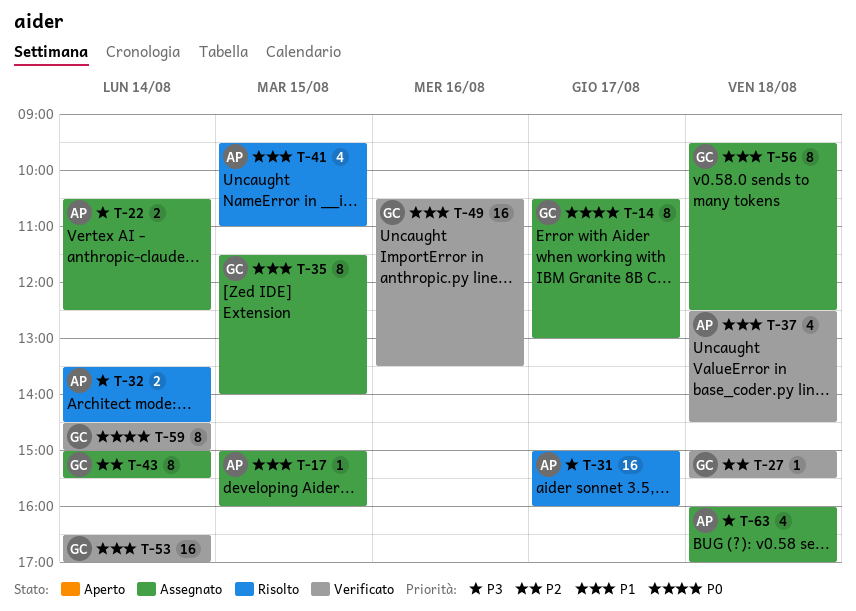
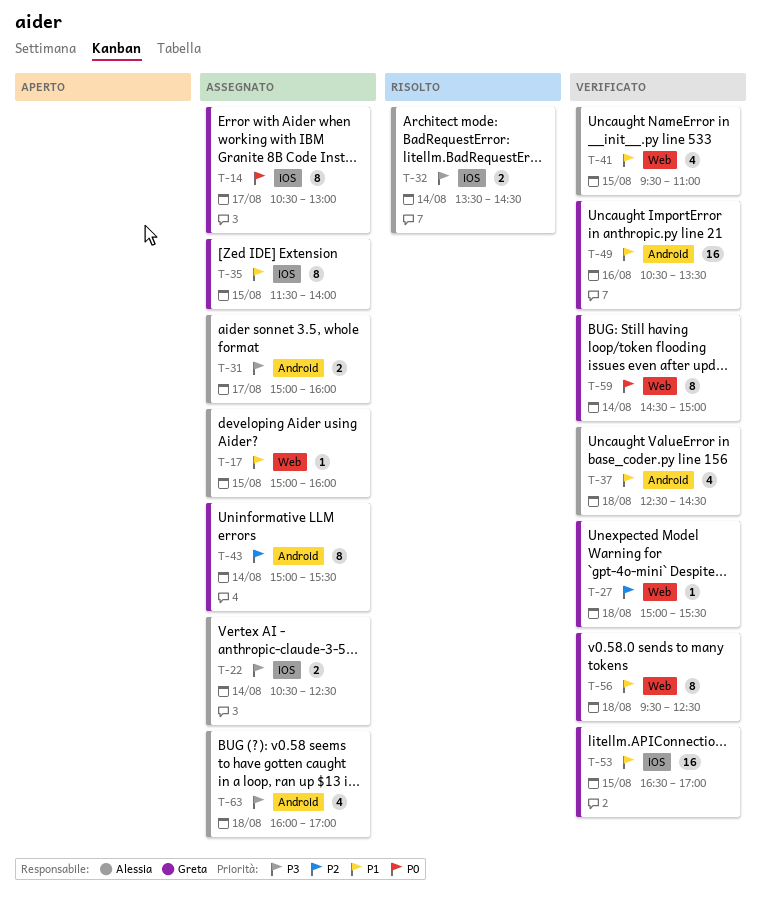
T-31, status: Risolto -> Assegnato
T-31, estimate: 16 -> 2
T-41, status: Risolto -> Verificato
T-53, day: Aug 14 -> Aug 15
T-56, status: Assegnato -> Verificato

